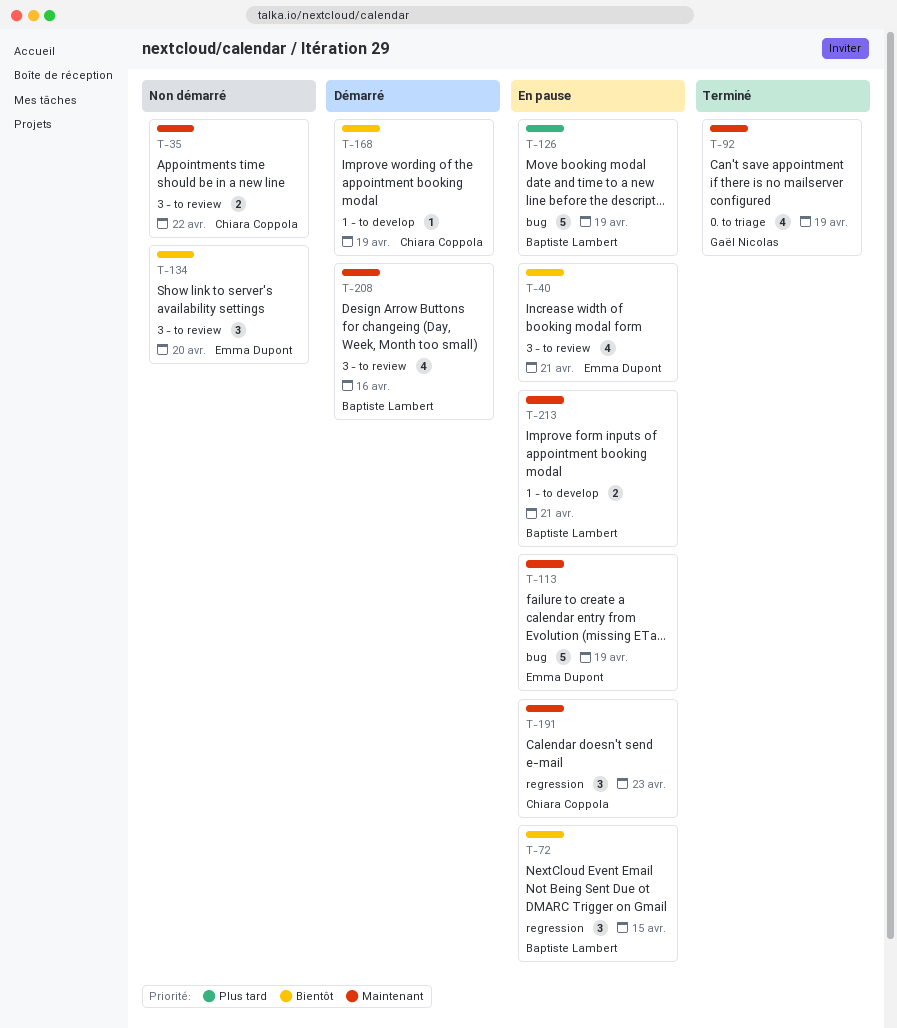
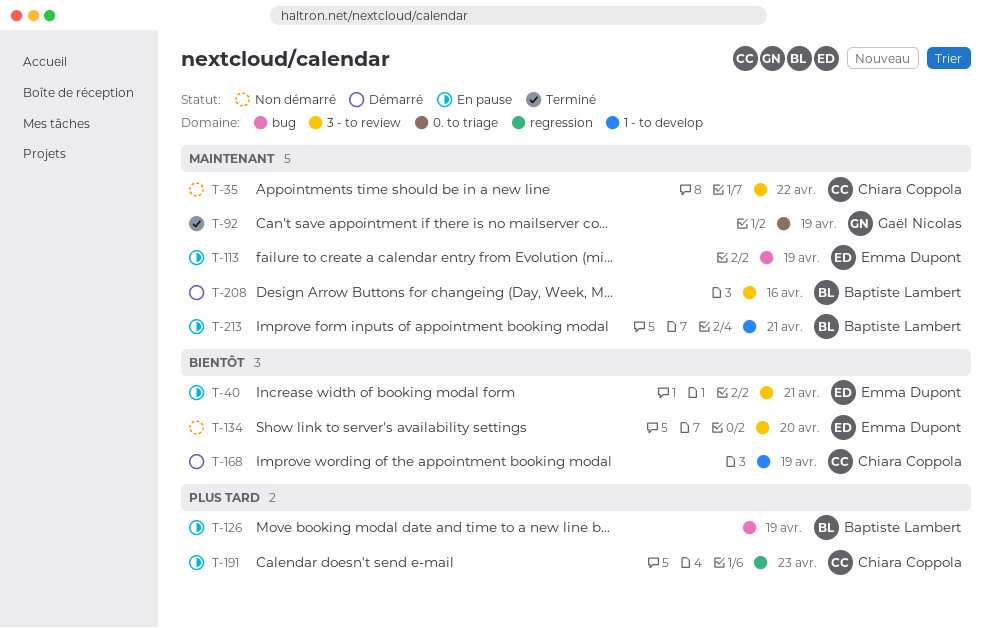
T-72: present -> none
T-191, priority: Maintenant -> Plus tard

